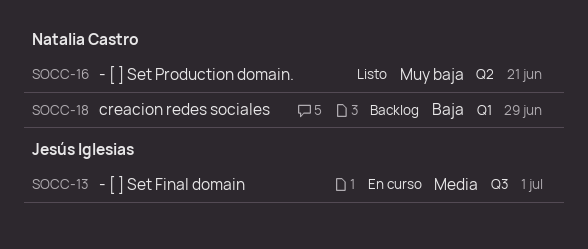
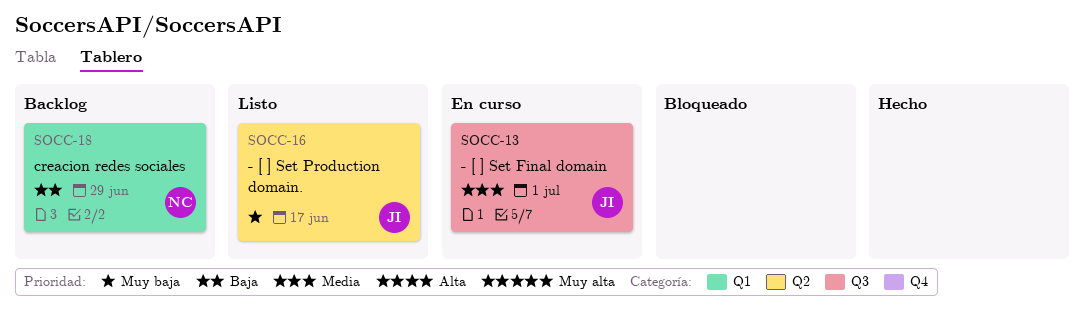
SOCC-16, owner: Natalia Castro -> Jesús Iglesias
SOCC-16, due: Jun 21 -> Jun 17

